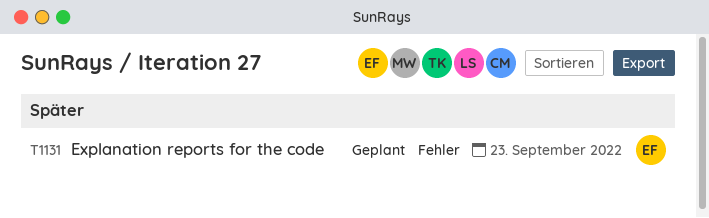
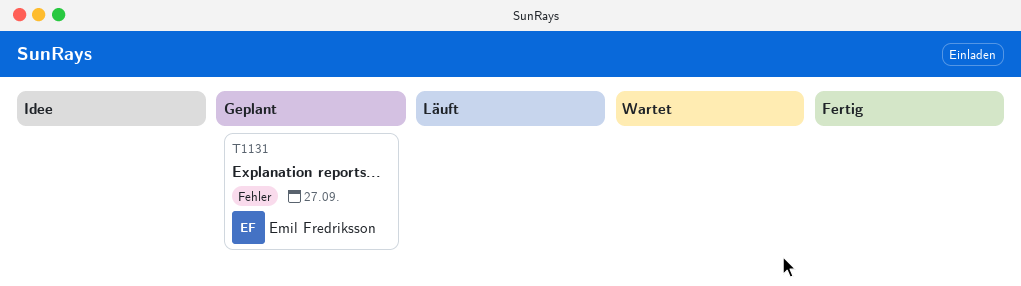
T1131, due: Sep 23 -> Sep 27

